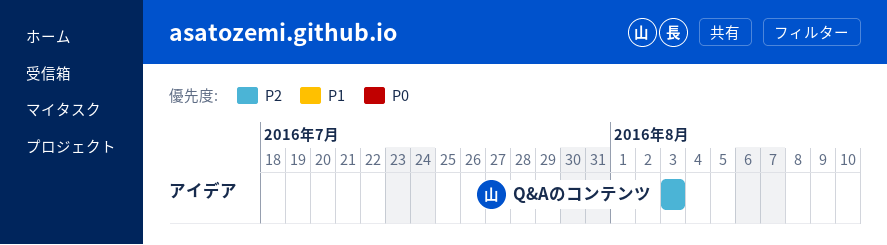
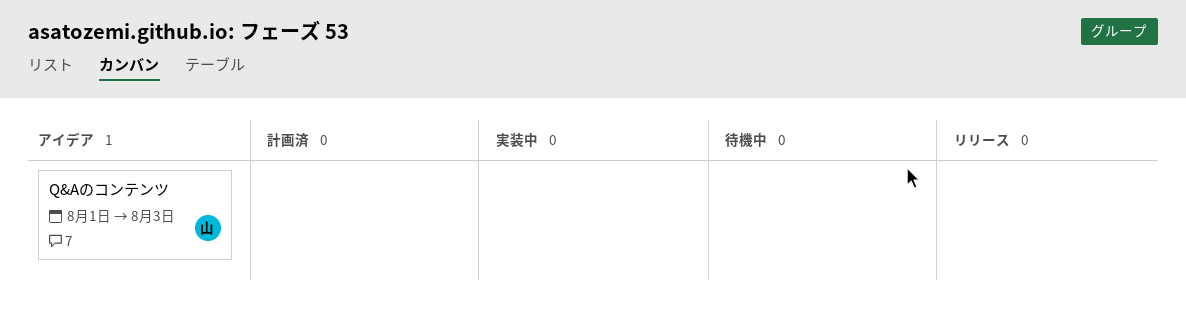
Q&Aのコンテンツ, start: Aug 3 -> Aug 1

